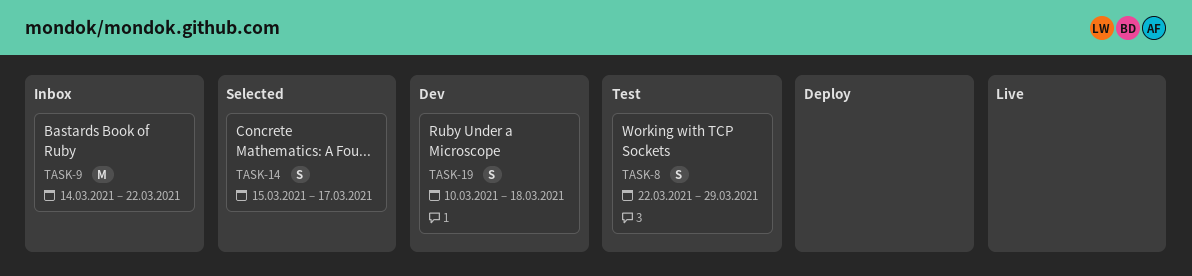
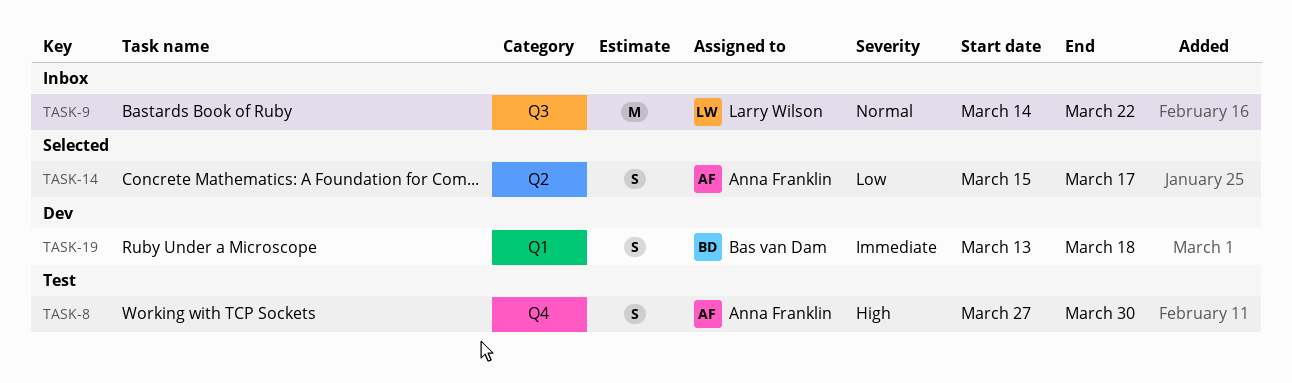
TASK-8, start: Mar 22 -> Mar 27
TASK-8, due: Mar 29 -> Mar 30
TASK-19, start: Mar 10 -> Mar 13

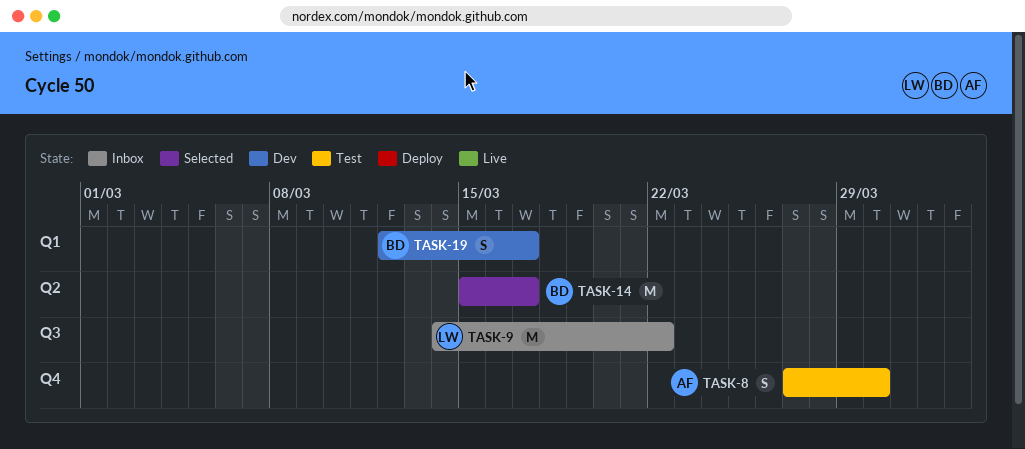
TASK-14, owner: Anna Franklin -> Bas van Dam
TASK-14, estimate: S -> M
TASK-19, start: Mar 13 -> Mar 12
TASK-19, due: Mar 18 -> Mar 17

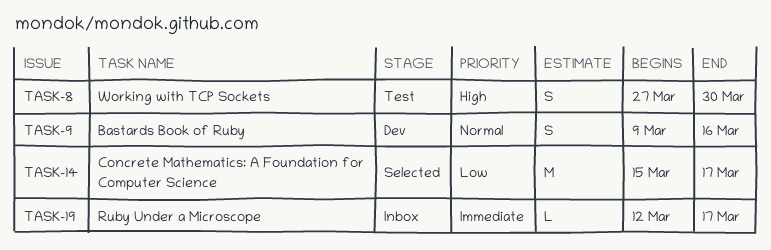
TASK-9, status: Inbox -> Dev
TASK-9, estimate: M -> S
TASK-9, start: Mar 14 -> Mar 9
TASK-9, due: Mar 22 -> Mar 16
TASK-19, status: Dev -> Inbox
TASK-19, estimate: S -> L

